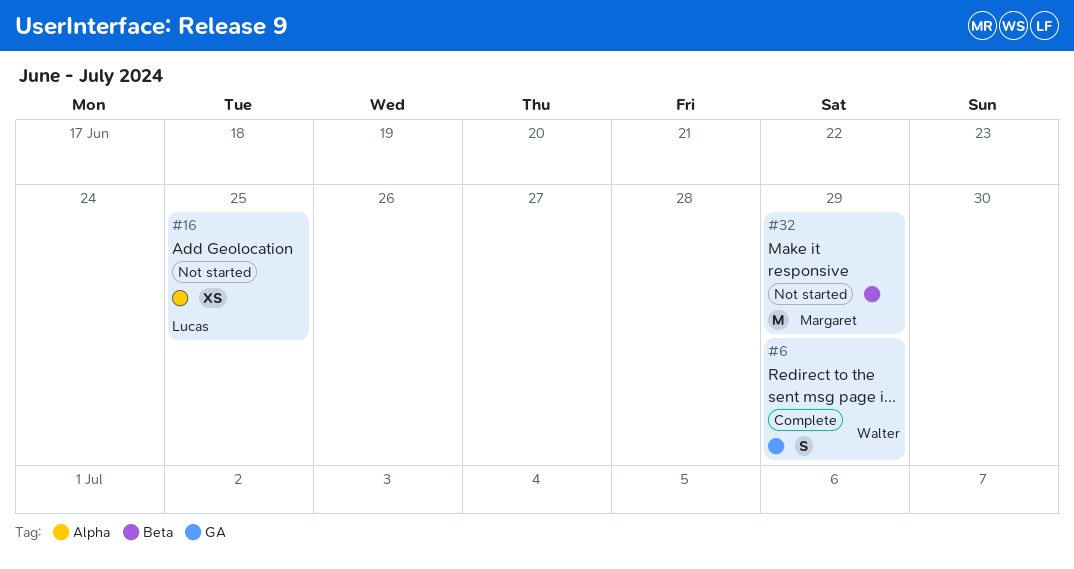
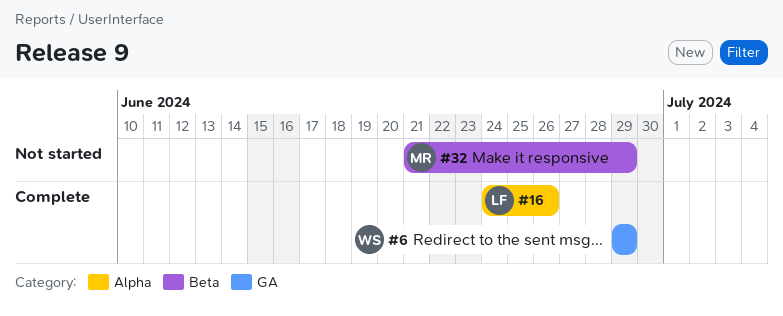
#16, status: Not started -> Complete
#16, due: Jun 25 -> Jun 26

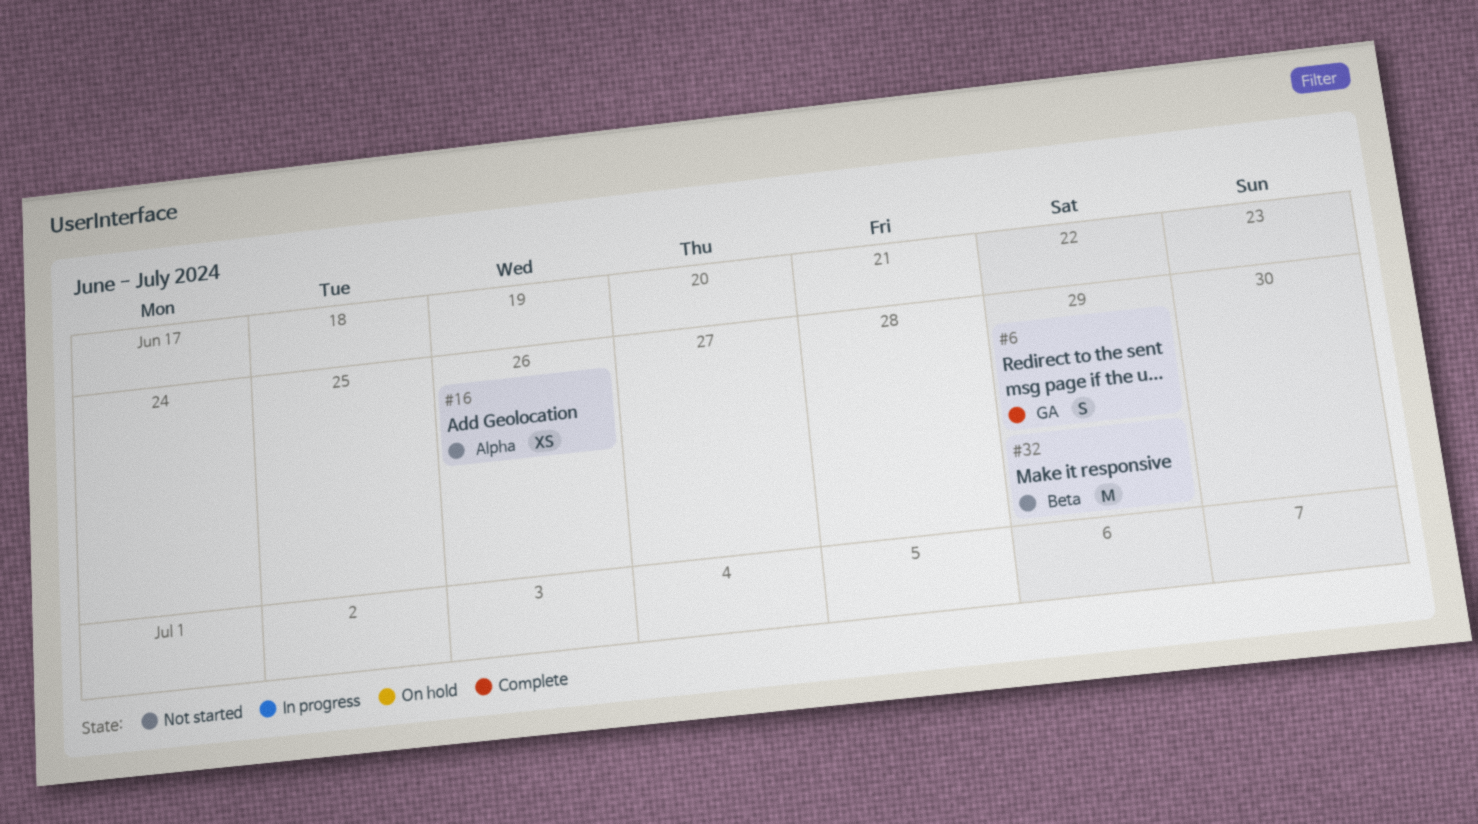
#16, status: Complete -> Not started

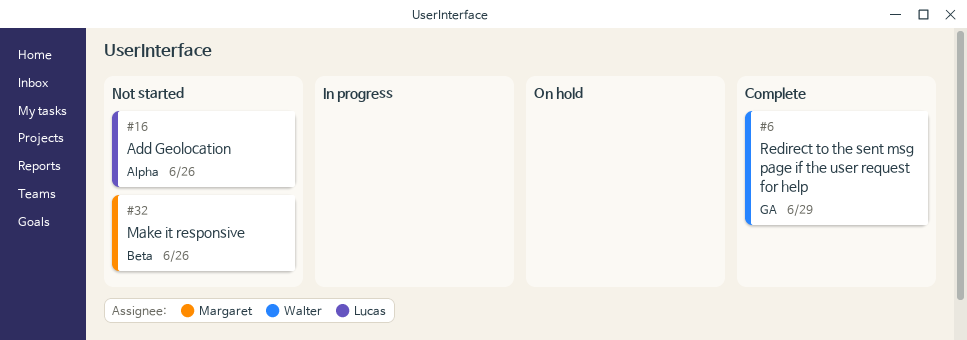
#32, due: Jun 29 -> Jun 26

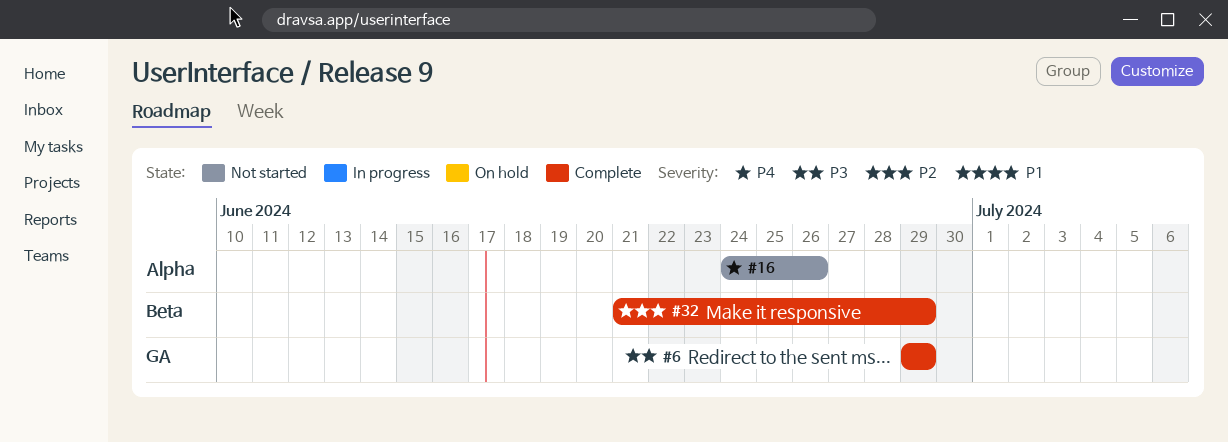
#32, status: Not started -> Complete
#32, due: Jun 26 -> Jun 29

